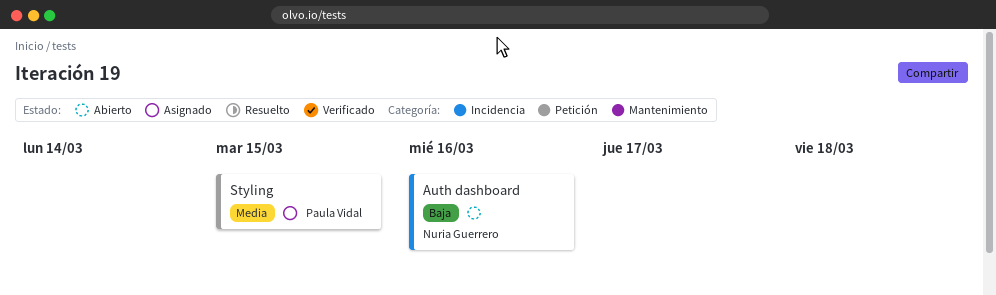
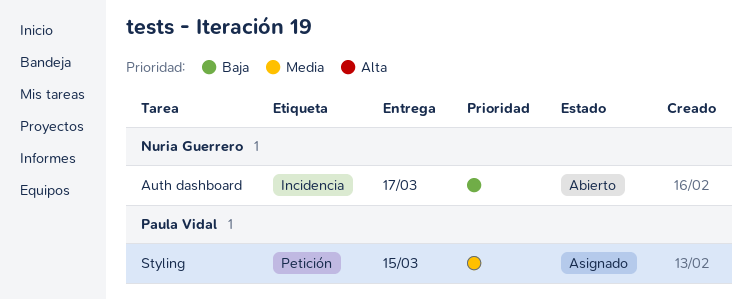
Auth dashboard, due: Mar 16 -> Mar 17

